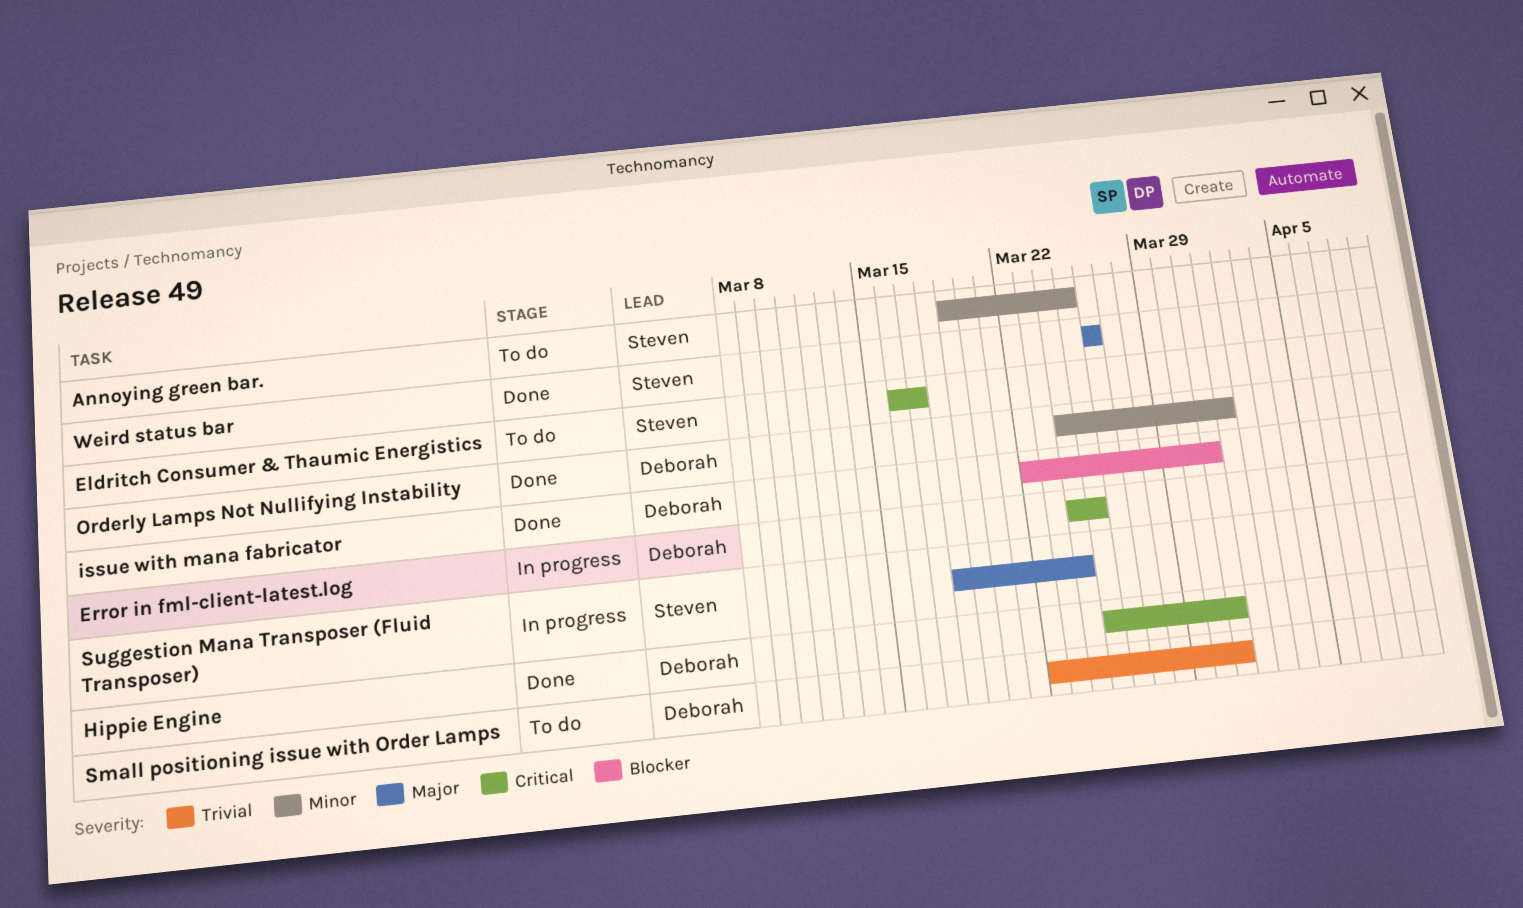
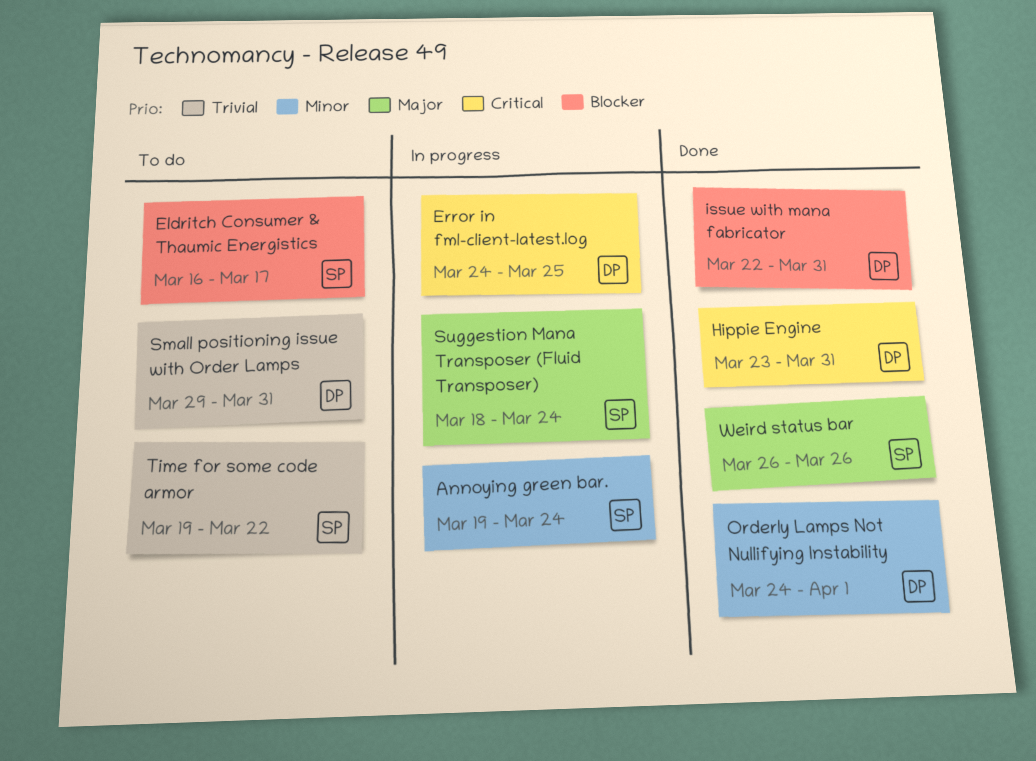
Annoying green bar., status: To do -> In progress
Annoying green bar., due: Mar 25 -> Mar 24
Eldritch Consumer & Thaumic Energistics, priority: Critical -> Blocker
Hippie Engine, start: Mar 25 -> Mar 23
Small positioning issue with Order Lamps, start: Mar 22 -> Mar 29
Time for some code armor: none -> present

